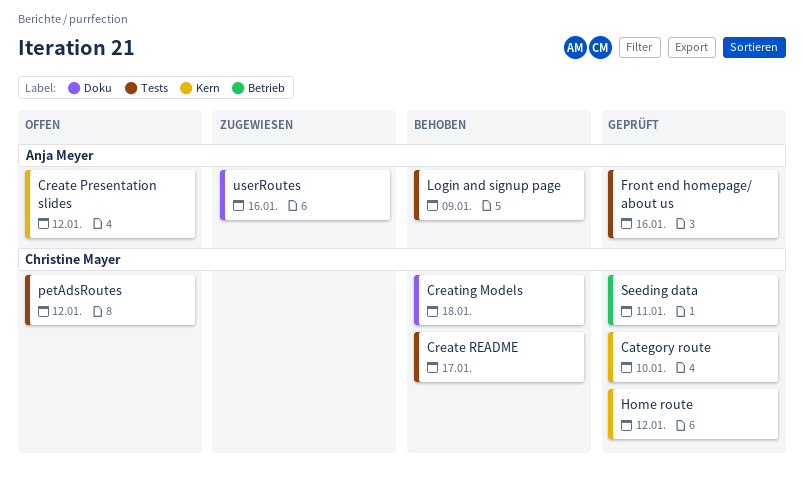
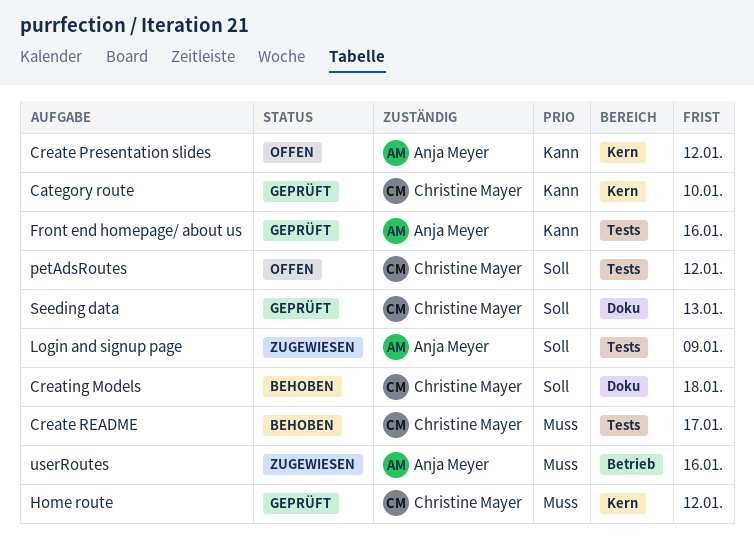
Login and signup page, status: Behoben -> Zugewiesen
Seeding data, label: Betrieb -> Doku
Seeding data, due: Jan 11 -> Jan 13
userRoutes, label: Doku -> Betrieb

